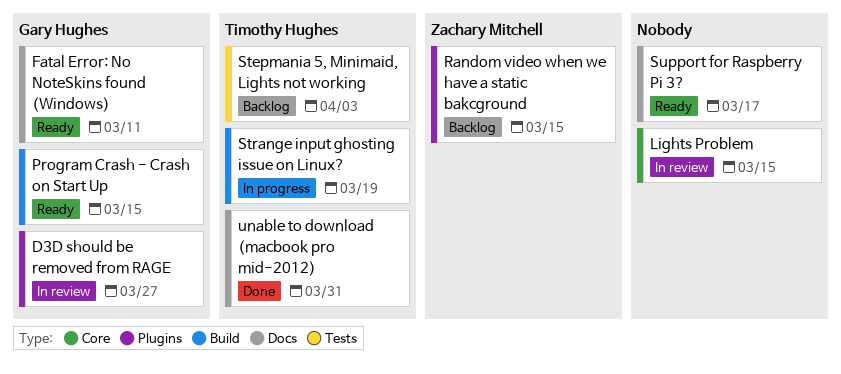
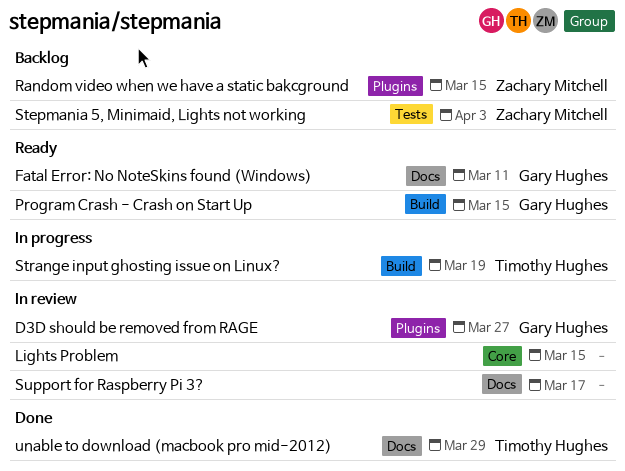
Stepmania 5, Minimaid, Lights not working, owner: Timothy Hughes -> Zachary Mitchell
Support for Raspberry Pi 3?, status: Ready -> In review
unable to download (macbook pro mid-2012), due: Mar 31 -> Mar 29

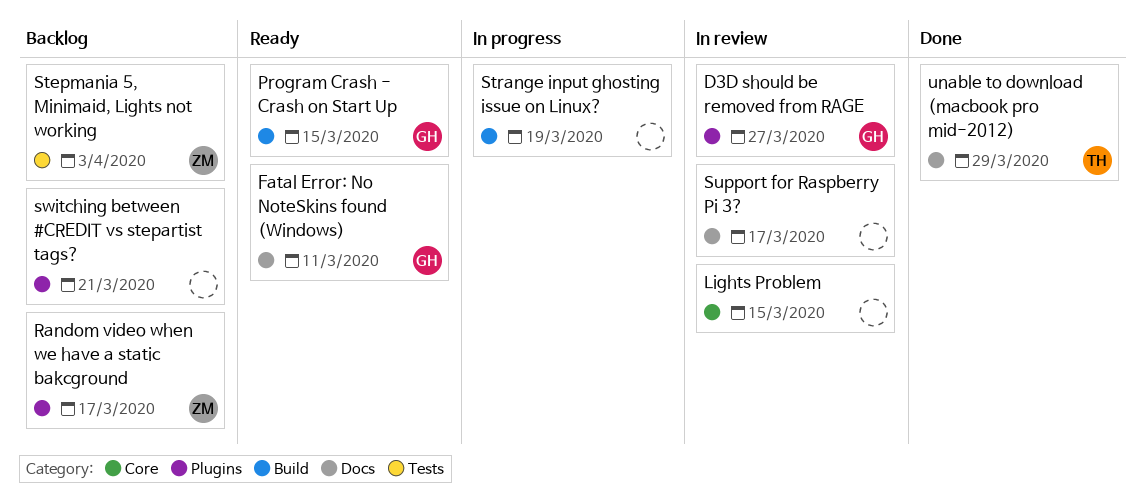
Random video when we have a static bakcground, due: Mar 15 -> Mar 17
Strange input ghosting issue on Linux?, owner: Timothy Hughes -> none
switching between #CREDIT vs stepartist tags?: none -> present

